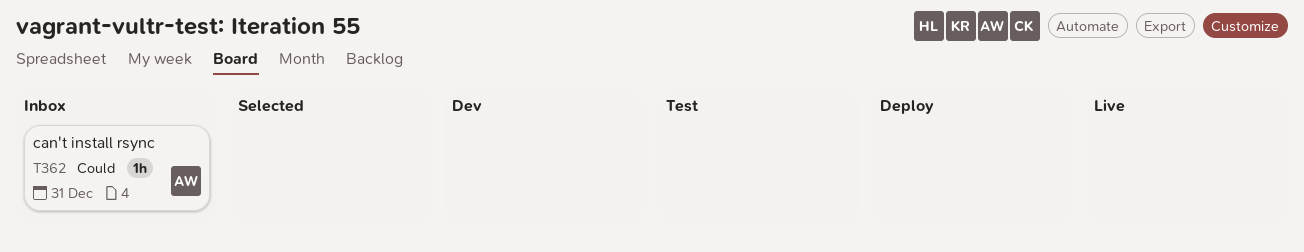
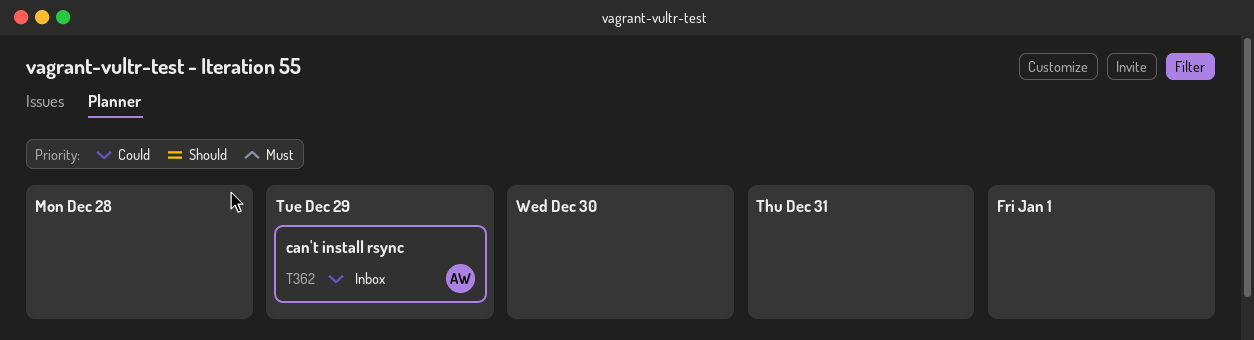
T362, due: Dec 31 -> Dec 29

